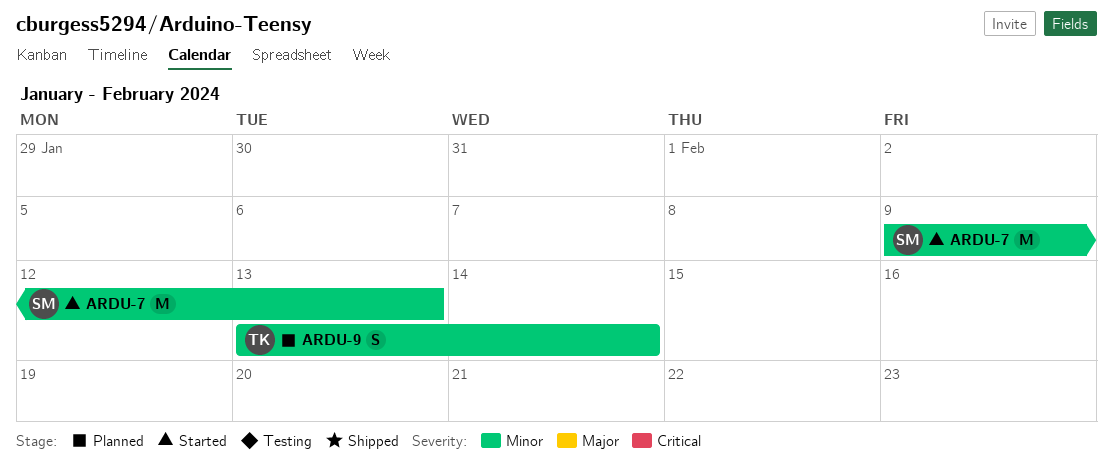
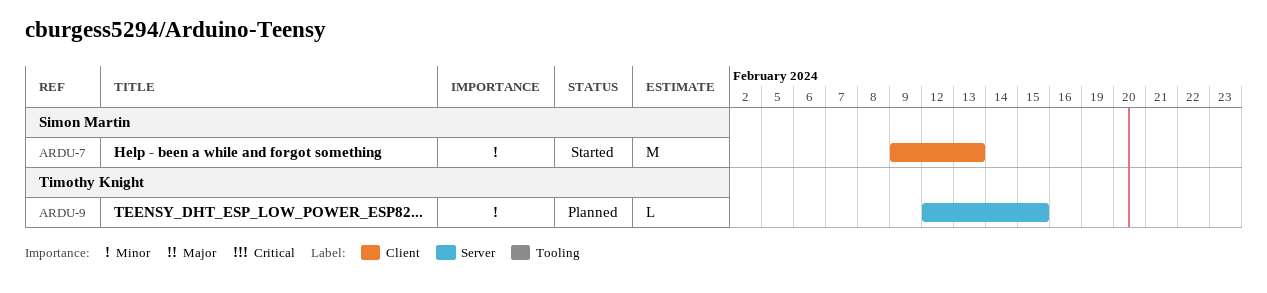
ARDU-9, estimate: S -> L
ARDU-9, start: Feb 13 -> Feb 12
ARDU-9, due: Feb 14 -> Feb 15

